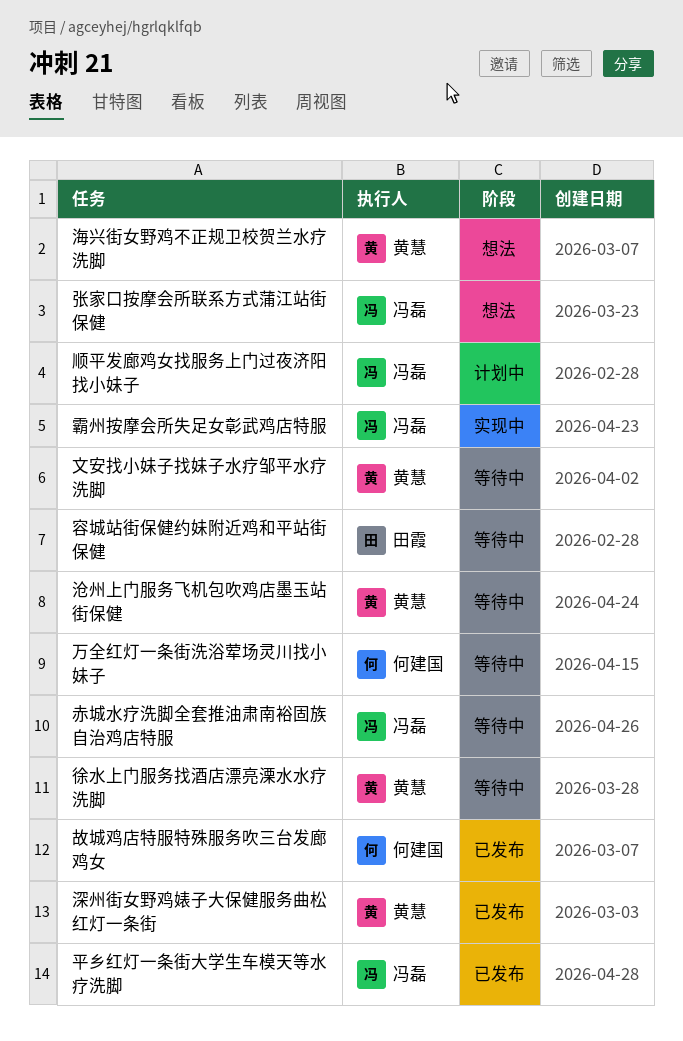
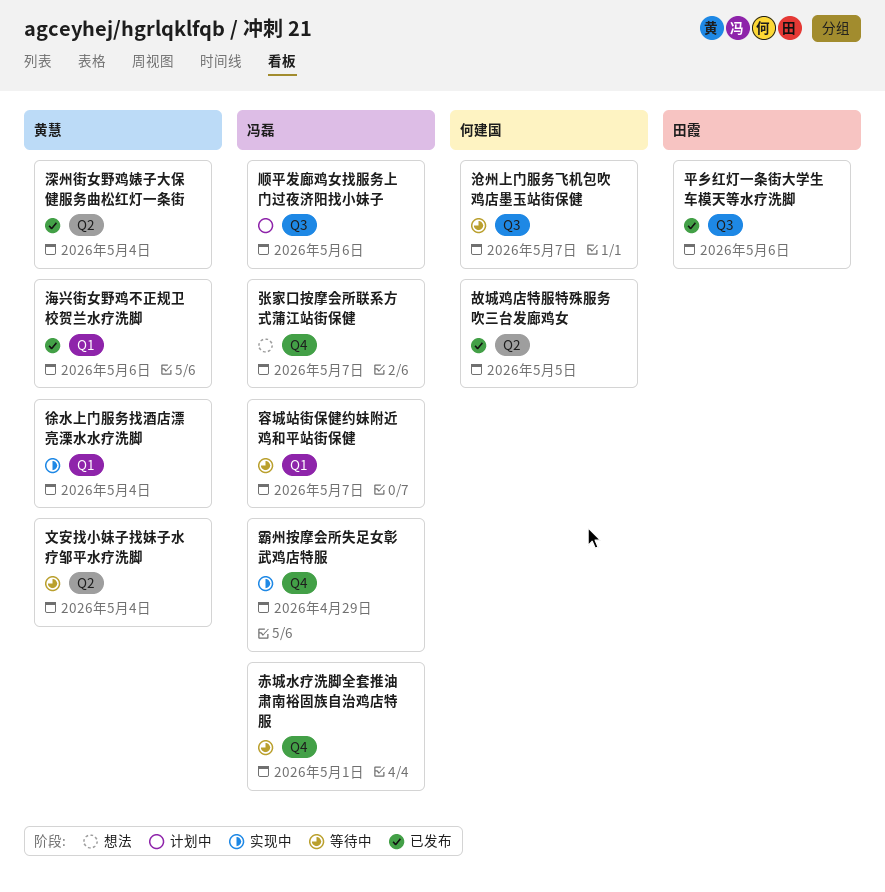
万全红灯一条街洗浴荤场灵川找小妹子: present -> none
容城站街保健约妹附近鸡和平站街保健, owner: 田霞 -> 冯磊
平乡红灯一条街大学生车模天等水疗洗脚, owner: 冯磊 -> 田霞
徐水上门服务找酒店漂亮溧水水疗洗脚, status: 等待中 -> 实现中
沧州上门服务飞机包吹鸡店墨玉站街保健, owner: 黄慧 -> 何建国
海兴街女野鸡不正规卫校贺兰水疗洗脚, status: 想法 -> 已发布

